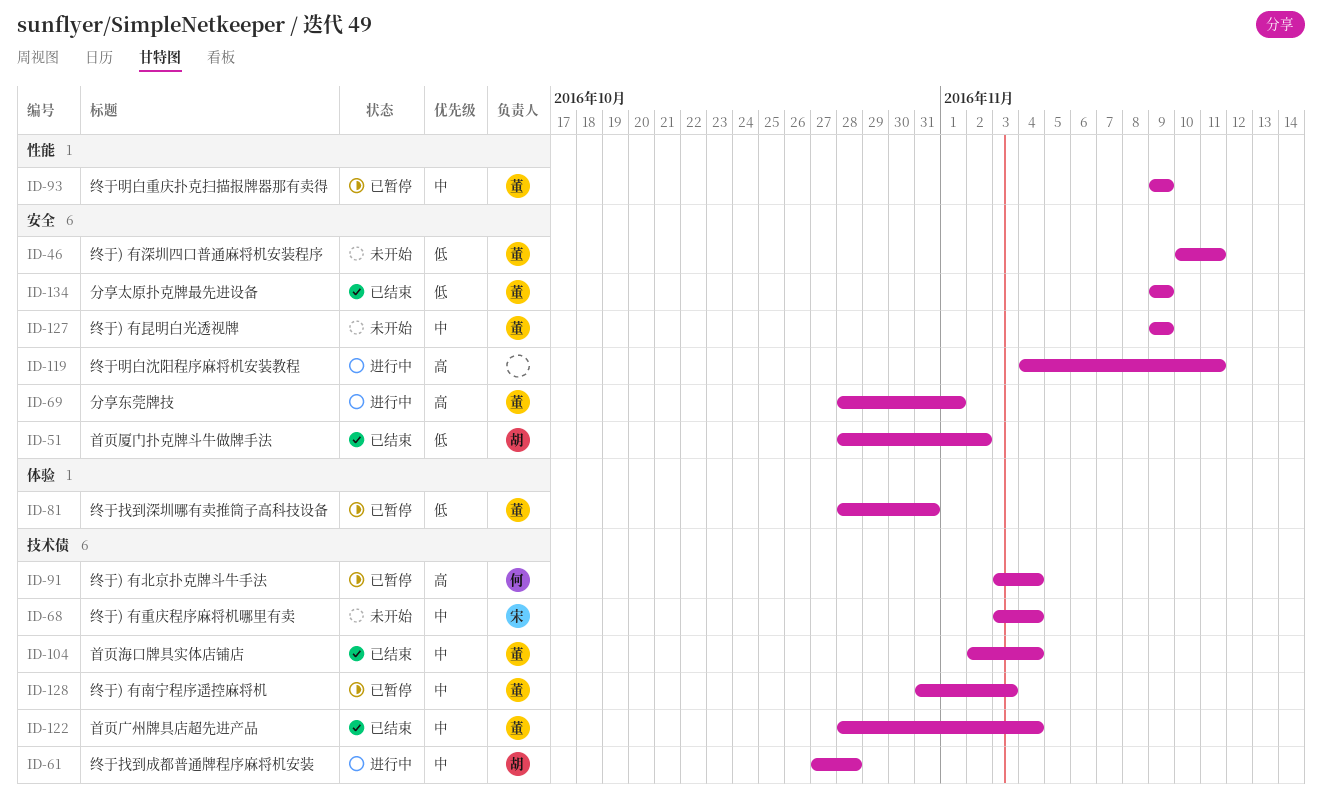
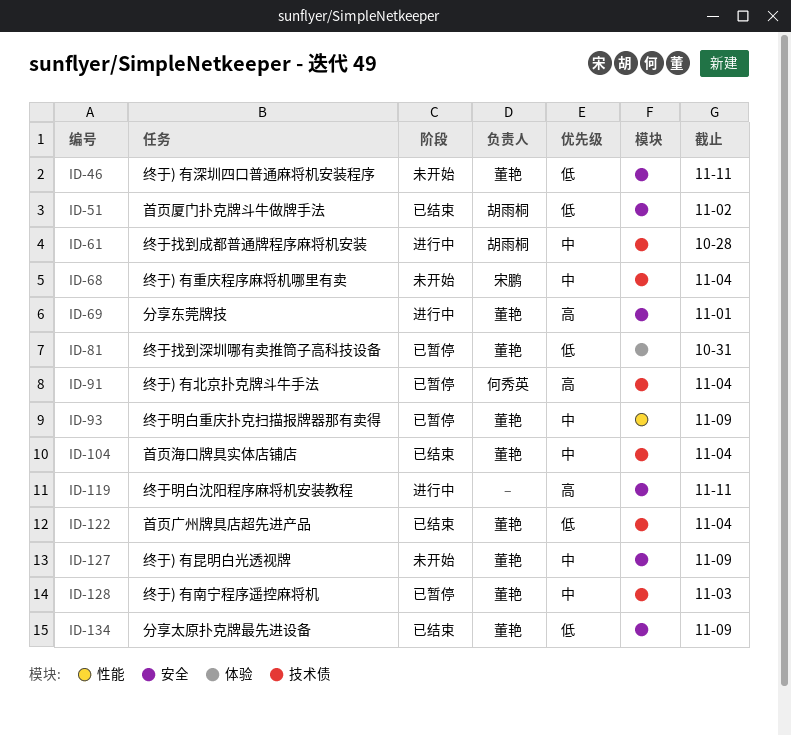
ID-122, priority: 中 -> 低

